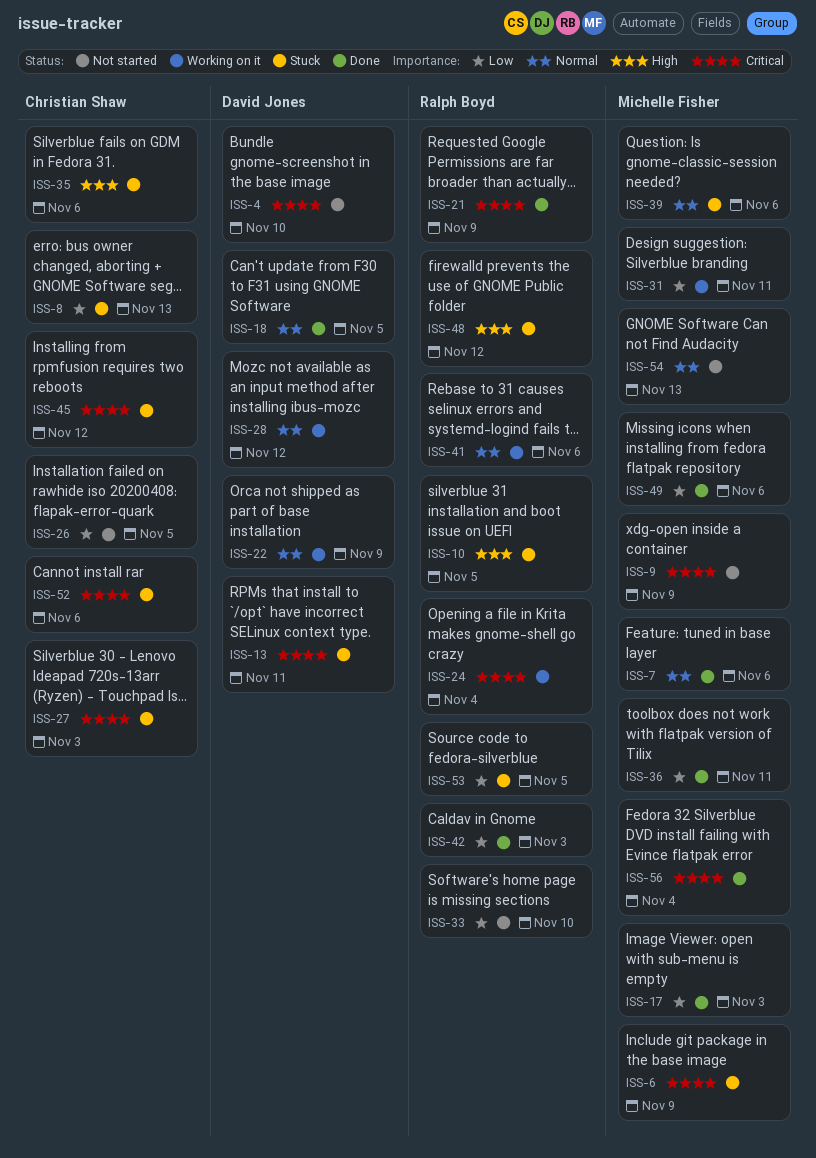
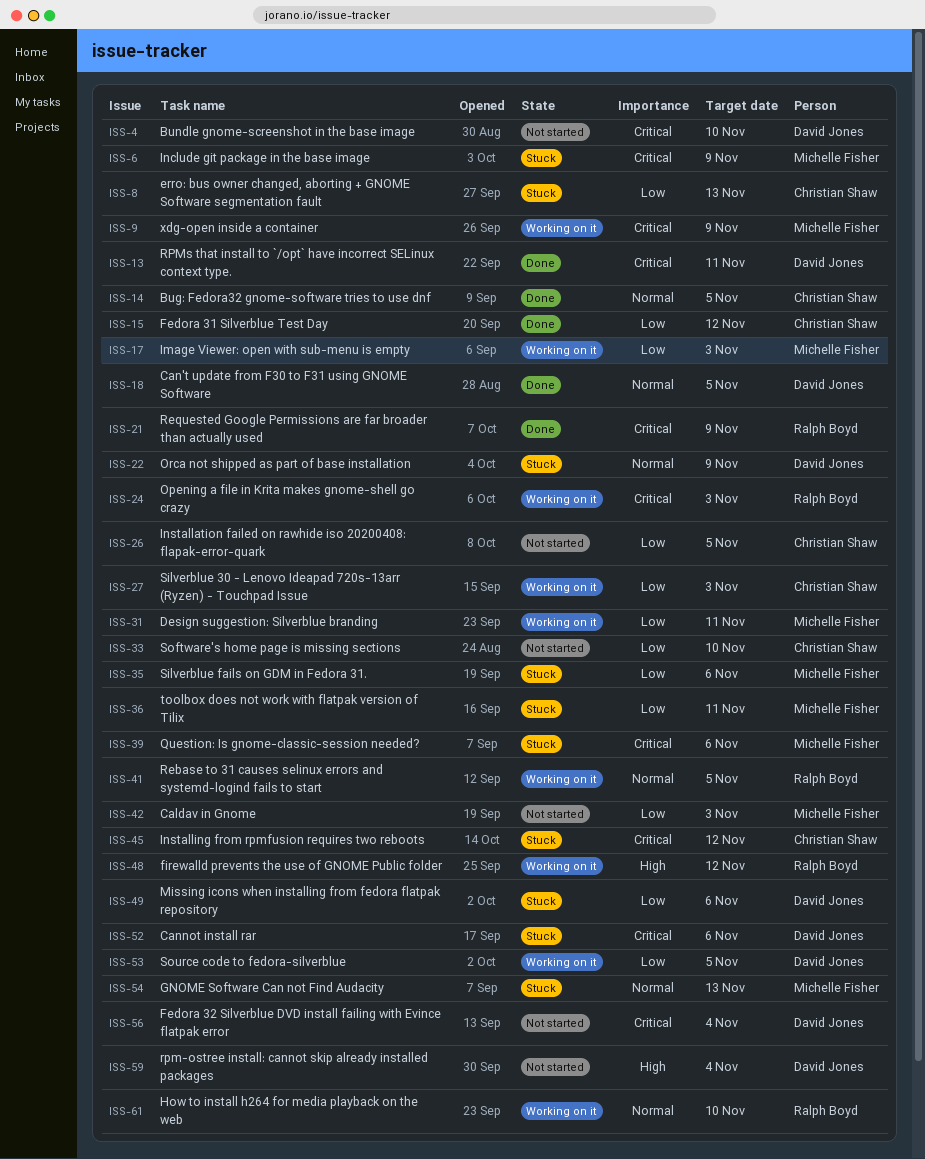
ISS-7: present -> none
ISS-9, status: Not started -> Working on it
ISS-10: present -> none
ISS-13, status: Stuck -> Done
ISS-14: none -> present
ISS-15: none -> present
ISS-17, status: Done -> Working on it
ISS-22, status: Working on it -> Stuck
ISS-24, due: Nov 4 -> Nov 3
ISS-27, status: Stuck -> Working on it
ISS-27, priority: Critical -> Low
ISS-28: present -> none
ISS-33, owner: Ralph Boyd -> Christian Shaw
ISS-35, owner: Christian Shaw -> Michelle Fisher
ISS-35, priority: High -> Low
ISS-36, status: Done -> Stuck
ISS-39, priority: Normal -> Critical
ISS-41, due: Nov 6 -> Nov 5
ISS-42, status: Done -> Not started
ISS-42, owner: Ralph Boyd -> Michelle Fisher
ISS-48, status: Stuck -> Working on it
ISS-49, status: Done -> Stuck
ISS-49, owner: Michelle Fisher -> David Jones
ISS-52, owner: Christian Shaw -> David Jones
ISS-53, status: Stuck -> Working on it
ISS-53, owner: Ralph Boyd -> David Jones
ISS-54, status: Not started -> Stuck
ISS-56, status: Done -> Not started
ISS-56, owner: Michelle Fisher -> David Jones
ISS-59: none -> present
ISS-61: none -> present

